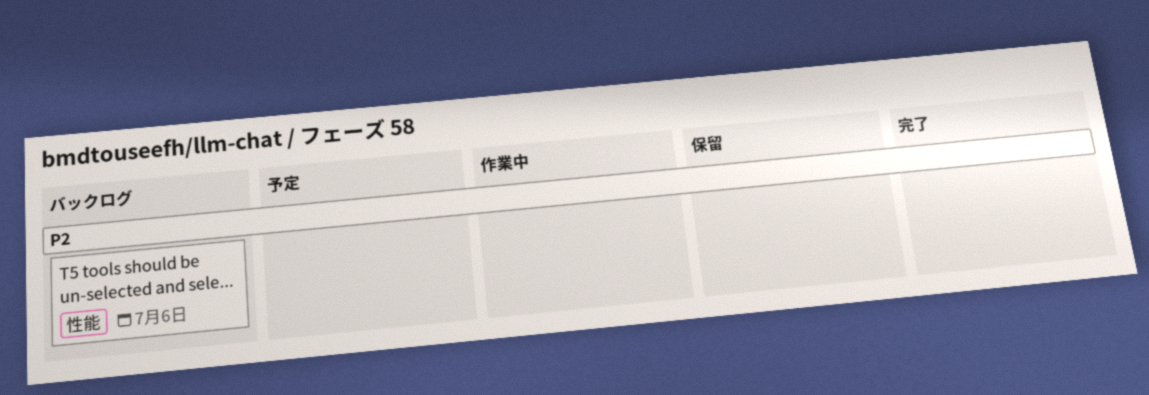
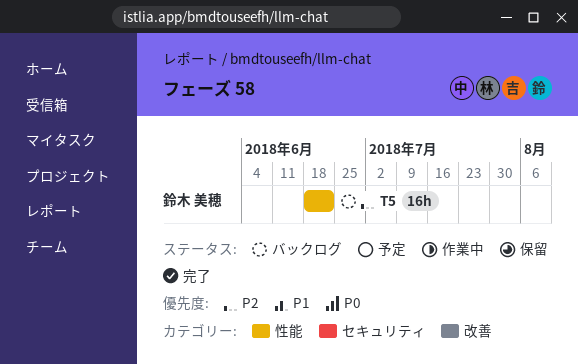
T5, due: Jul 6 -> Jun 22

